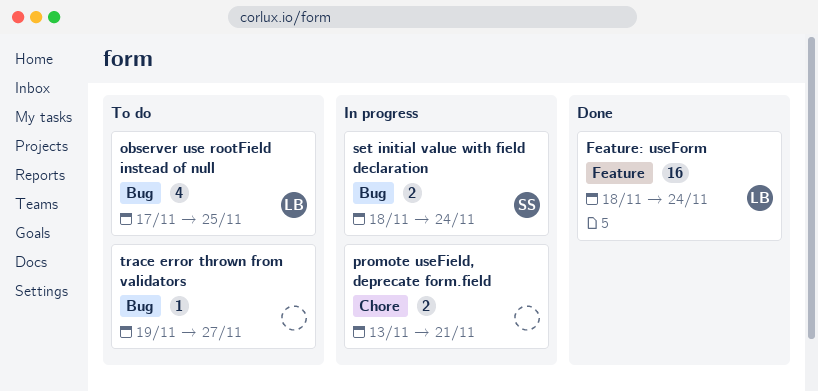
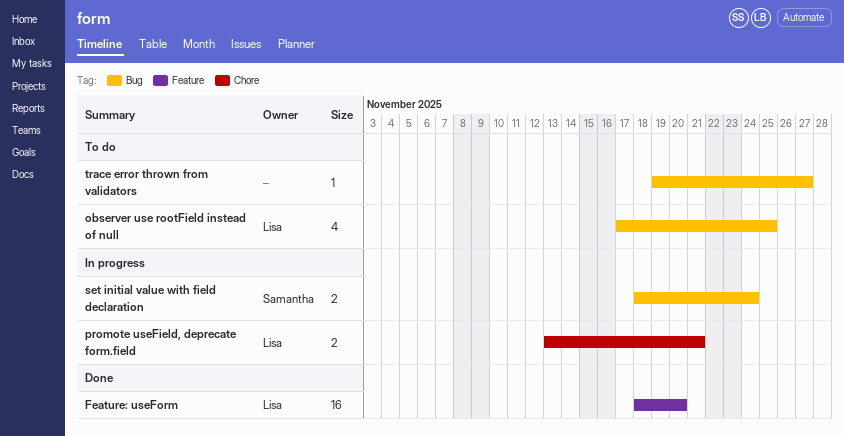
Feature: useForm, due: Nov 24 -> Nov 20
promote useField, deprecate form.field, owner: none -> Lisa

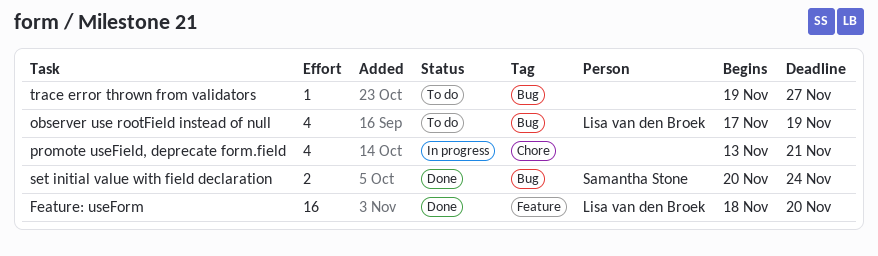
observer use rootField instead of null, due: Nov 25 -> Nov 19
promote useField, deprecate form.field, owner: Lisa van den Broek -> none
promote useField, deprecate form.field, estimate: 2 -> 4
set initial value with field declaration, status: In progress -> Done
set initial value with field declaration, start: Nov 18 -> Nov 20

